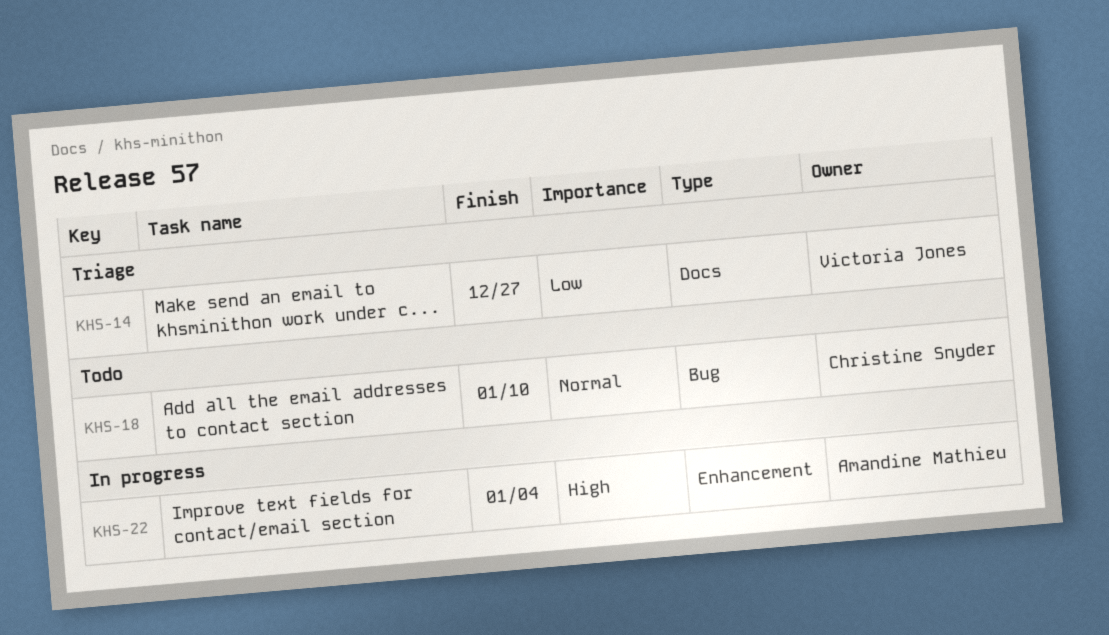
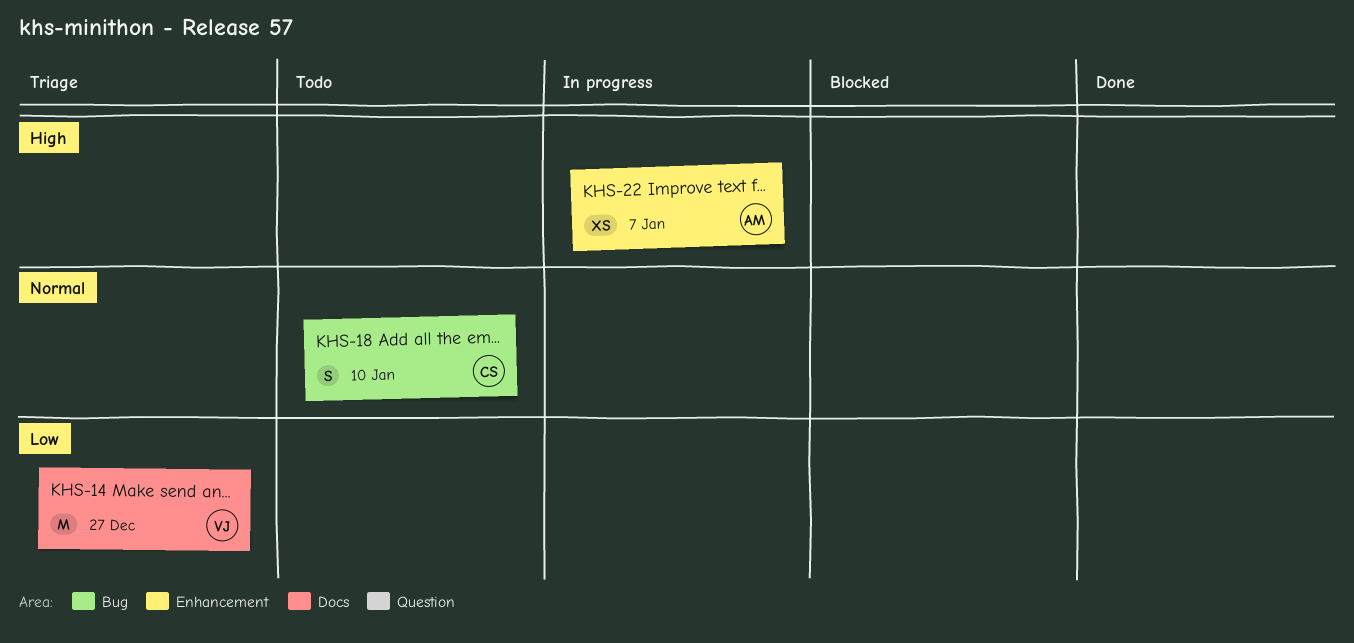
KHS-22, due: Jan 4 -> Jan 7

